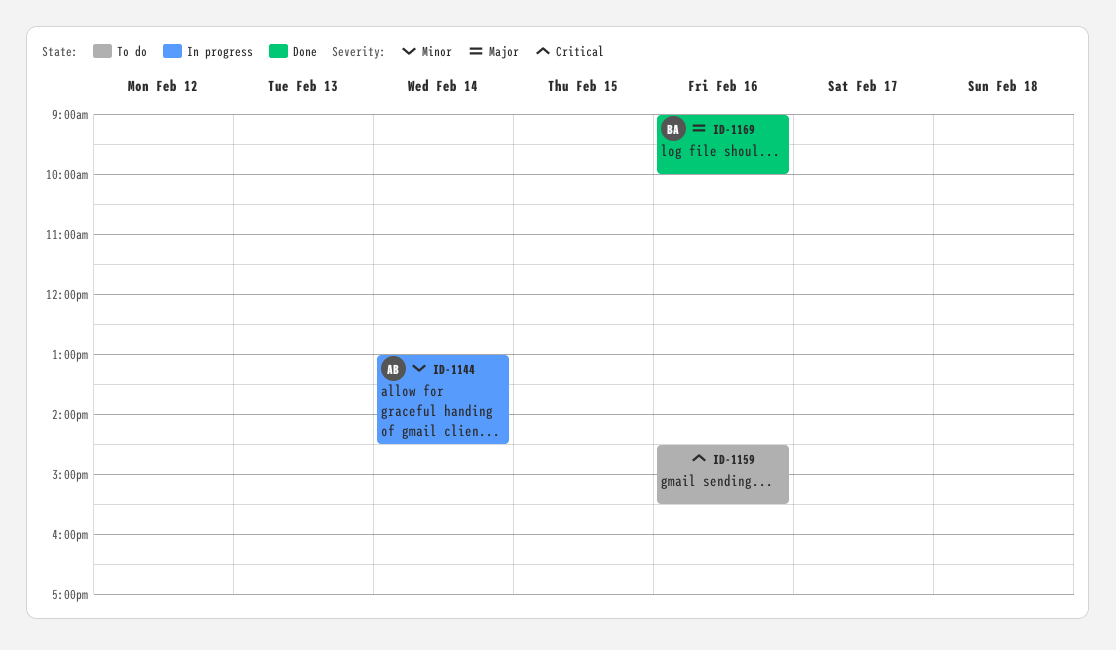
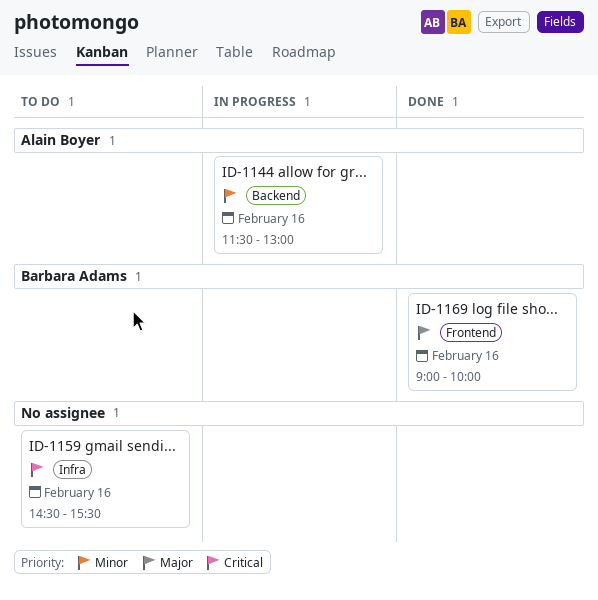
ID-1144, day: Feb 14 -> Feb 16
ID-1144, begins: 13:00 -> 11:30
ID-1144, ends: 14:30 -> 13:00

